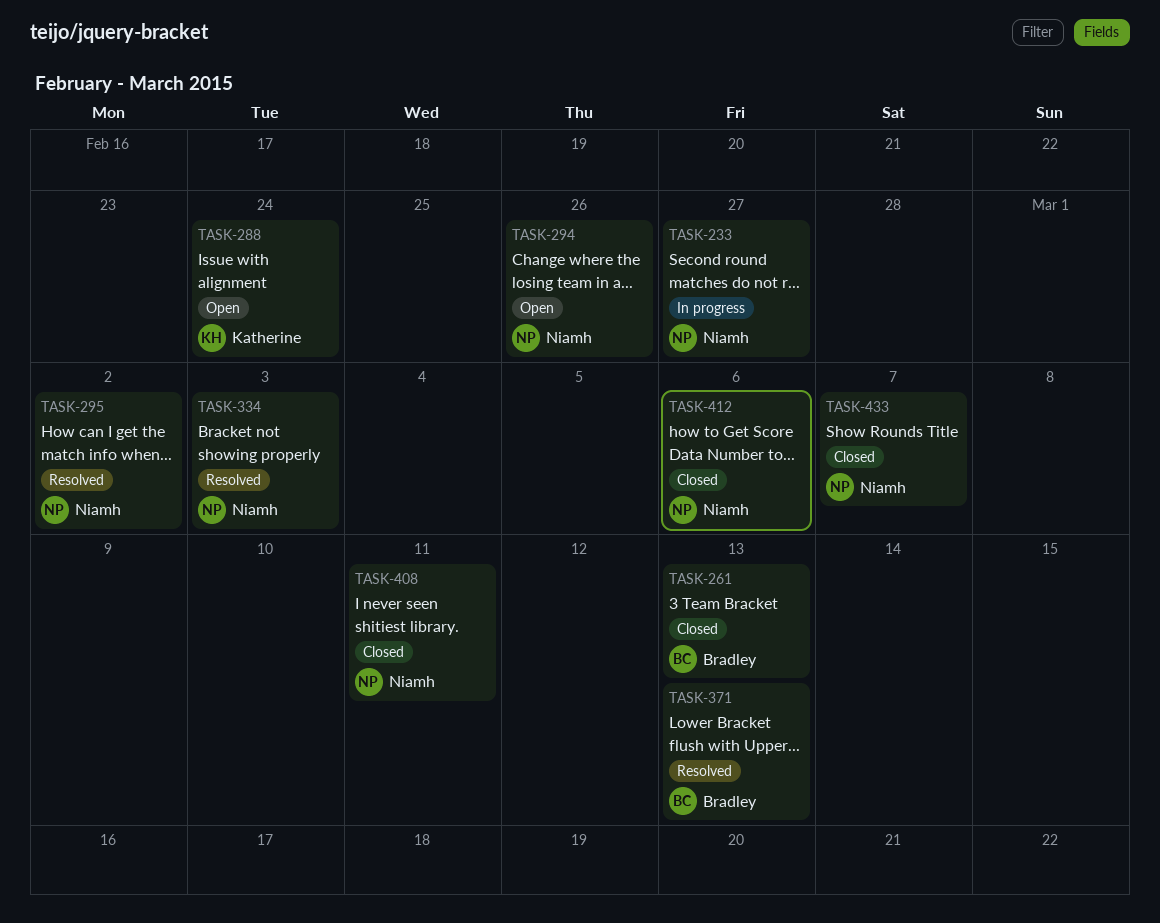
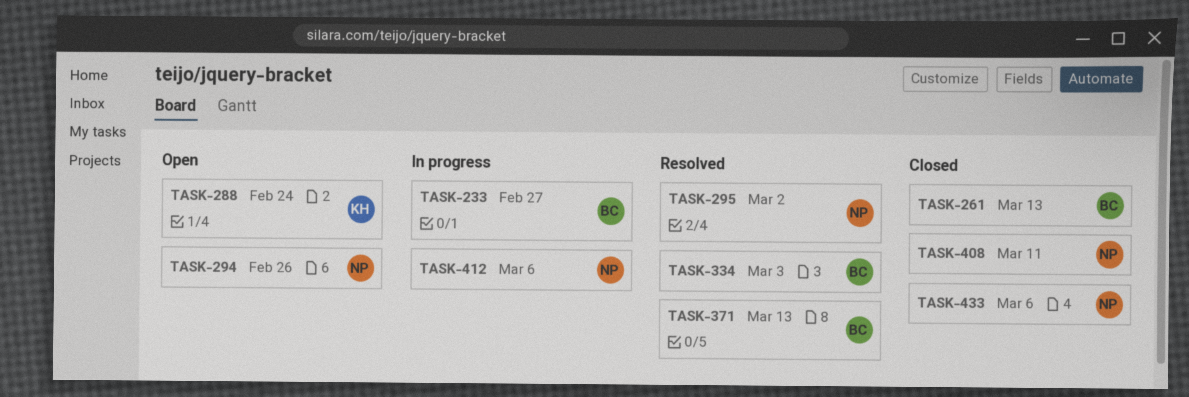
TASK-233, owner: Niamh -> Bradley
TASK-334, owner: Niamh -> Bradley
TASK-412, status: Closed -> In progress
TASK-433, due: Mar 7 -> Mar 6

